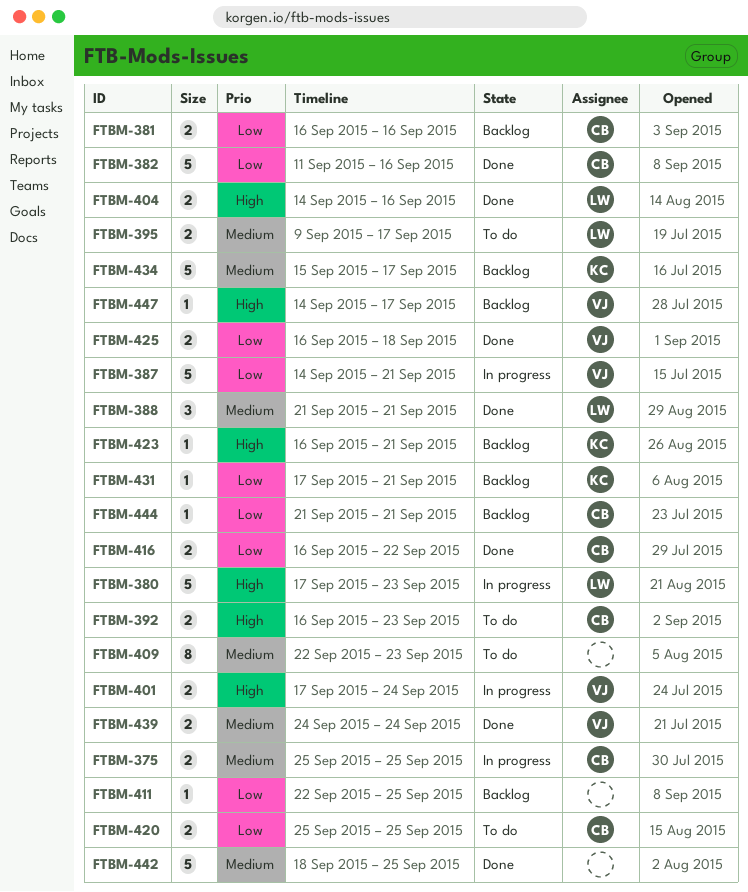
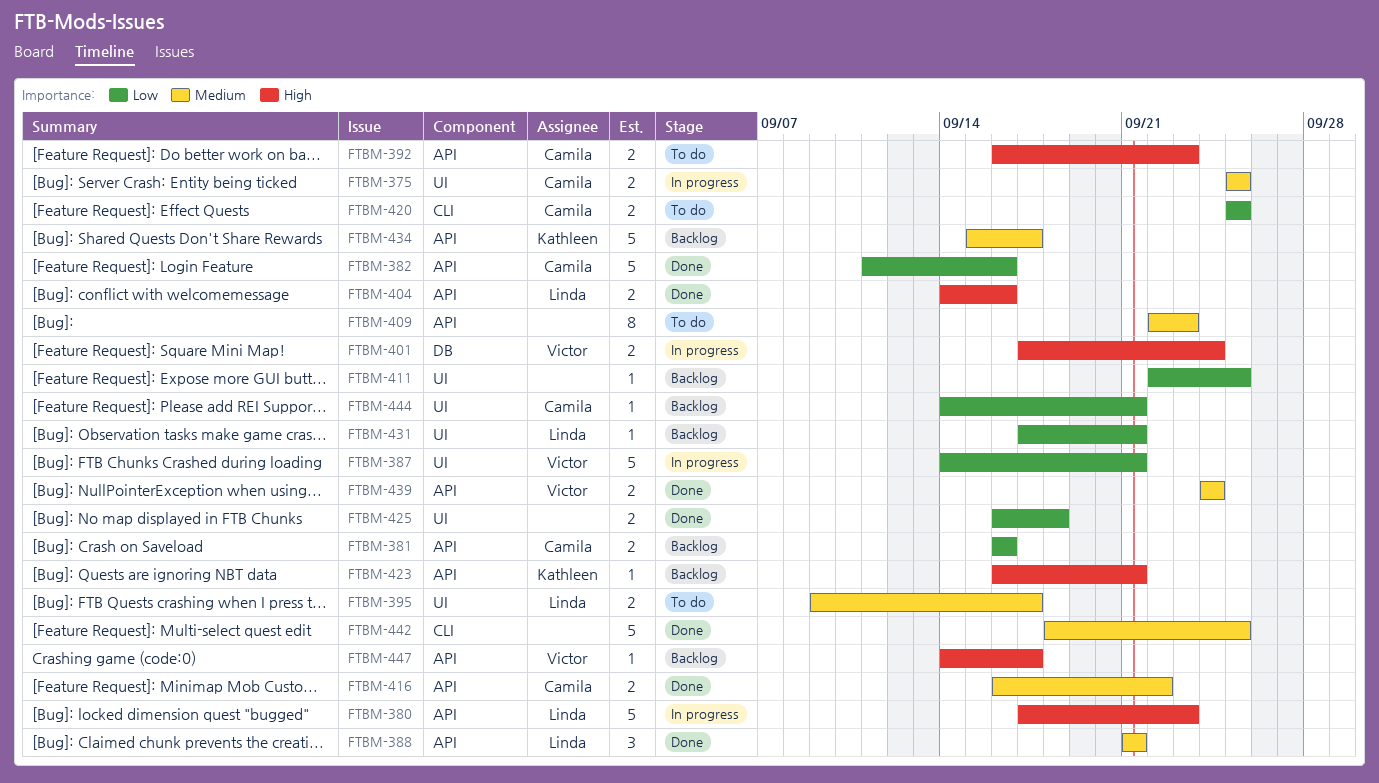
FTBM-416, priority: Low -> Medium
FTBM-425, owner: Victor -> none
FTBM-431, owner: Kathleen -> Linda
FTBM-444, start: Sep 21 -> Sep 14

